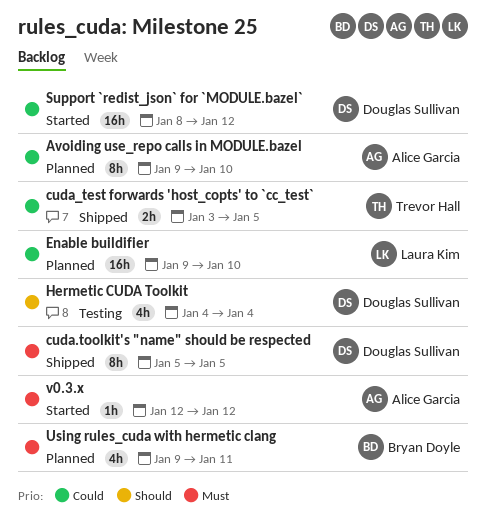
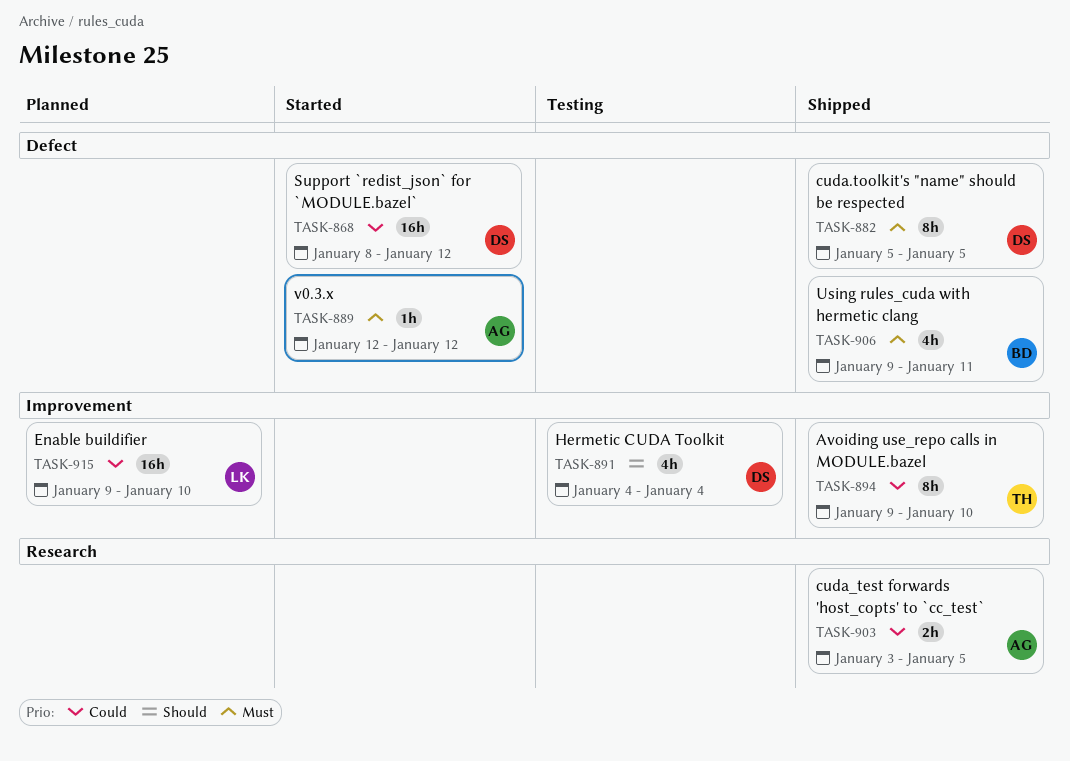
Avoiding use_repo calls in MODULE.bazel, status: Planned -> Shipped
Avoiding use_repo calls in MODULE.bazel, owner: Alice Garcia -> Trevor Hall
cuda_test forwards 'host_copts' to `cc_test`, owner: Trevor Hall -> Alice Garcia
Using rules_cuda with hermetic clang, status: Planned -> Shipped

